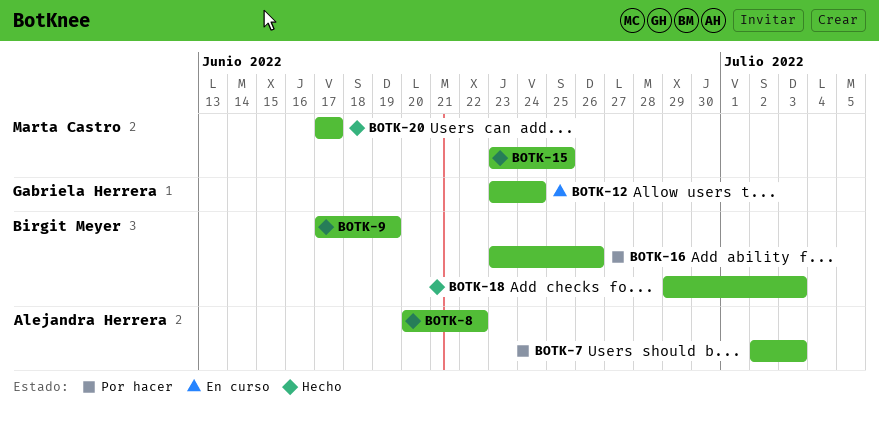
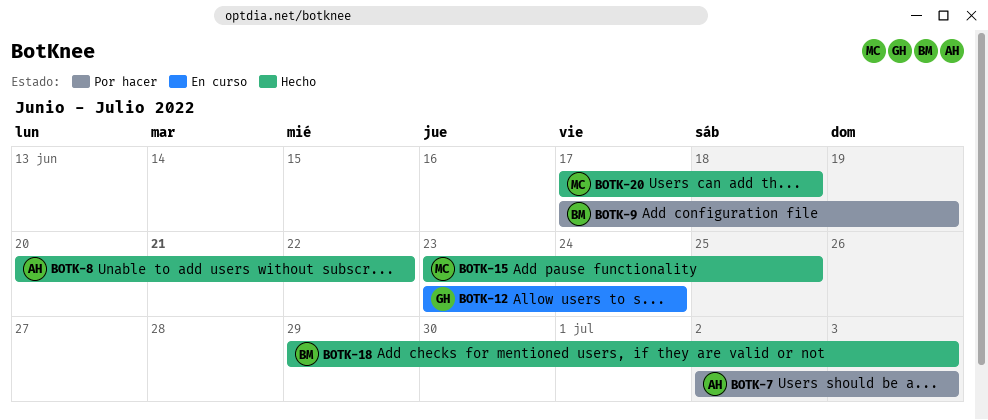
BOTK-9, status: Hecho -> Por hacer
BOTK-16: present -> none
BOTK-20, due: Jun 17 -> Jun 18

